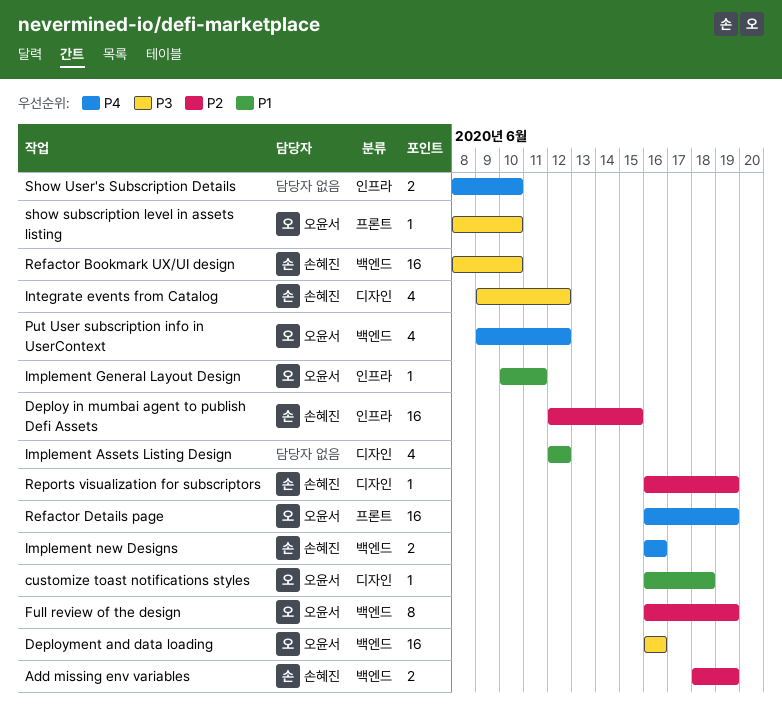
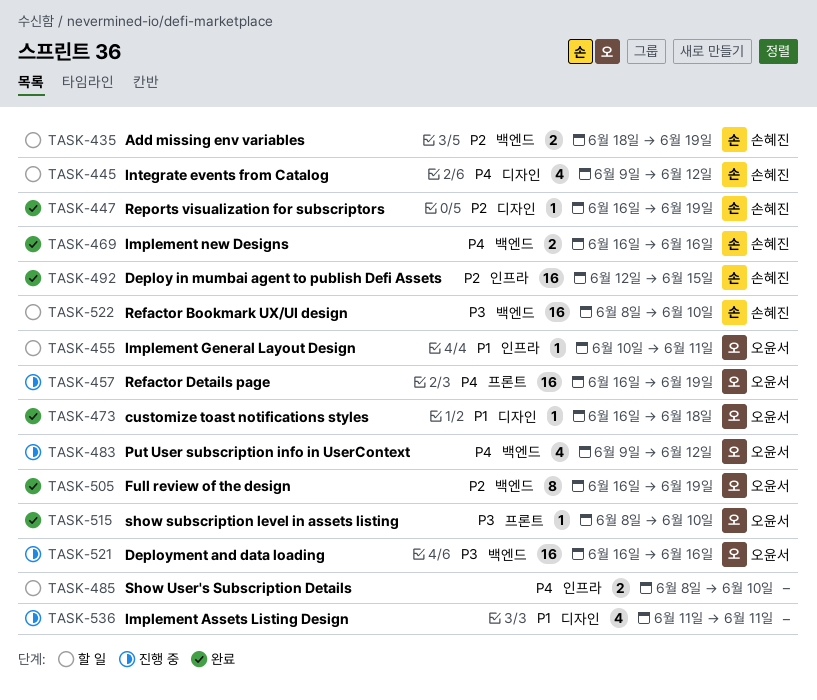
Implement Assets Listing Design, start: Jun 12 -> Jun 11
Implement Assets Listing Design, due: Jun 12 -> Jun 11
Integrate events from Catalog, priority: P3 -> P4

